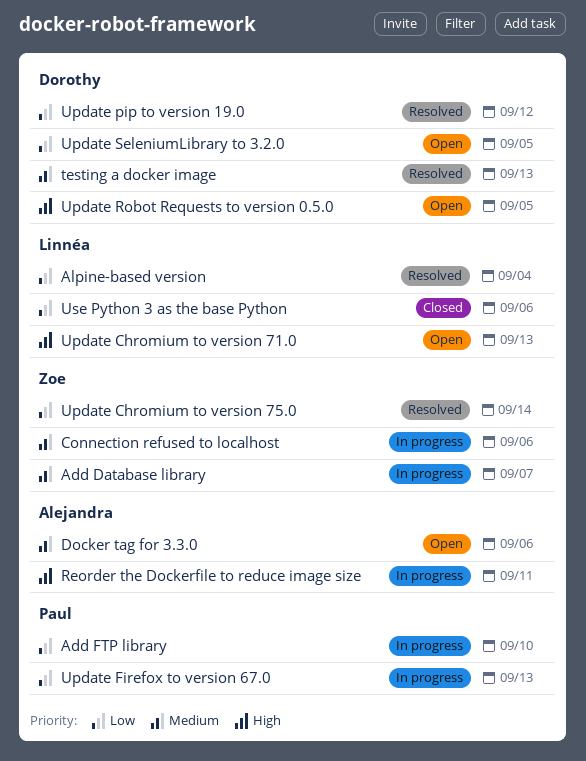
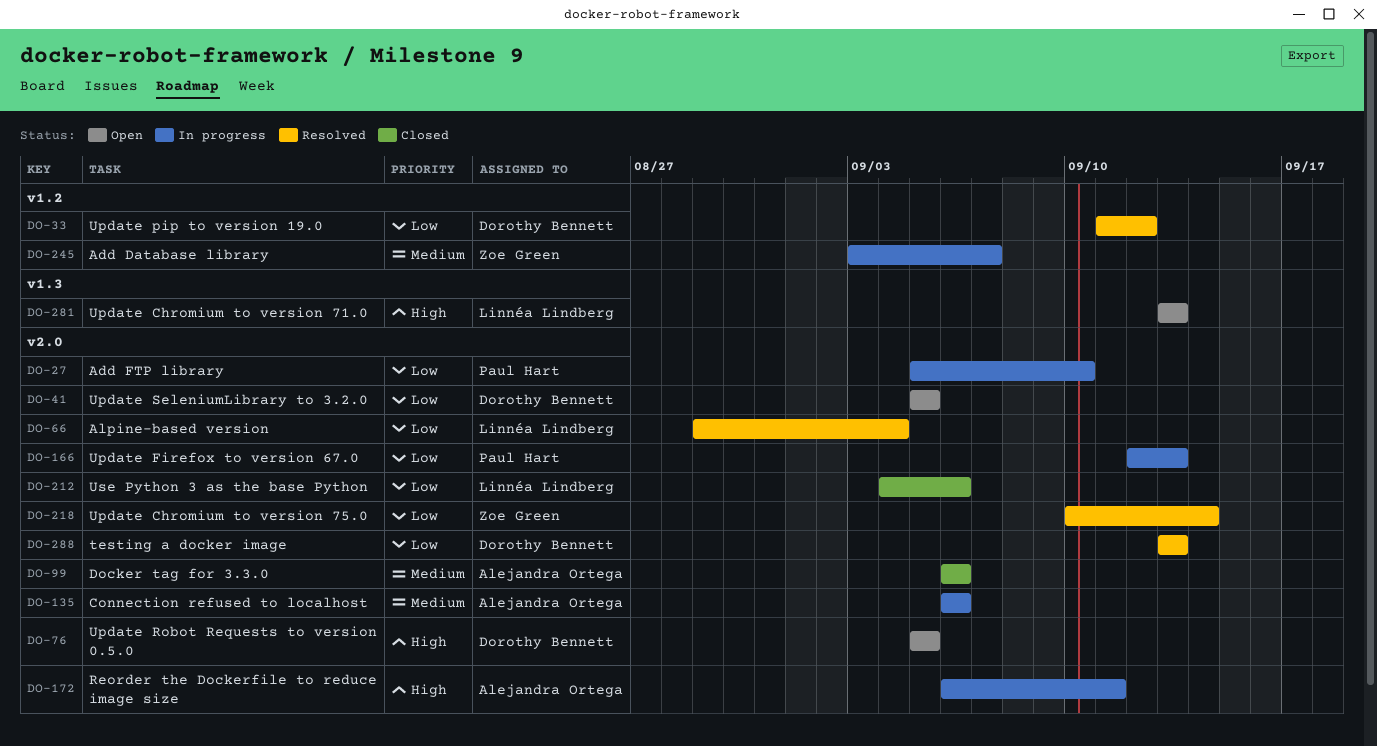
Connection refused to localhost, owner: Zoe Green -> Alejandra Ortega
Docker tag for 3.3.0, status: Open -> Closed
testing a docker image, priority: Medium -> Low

